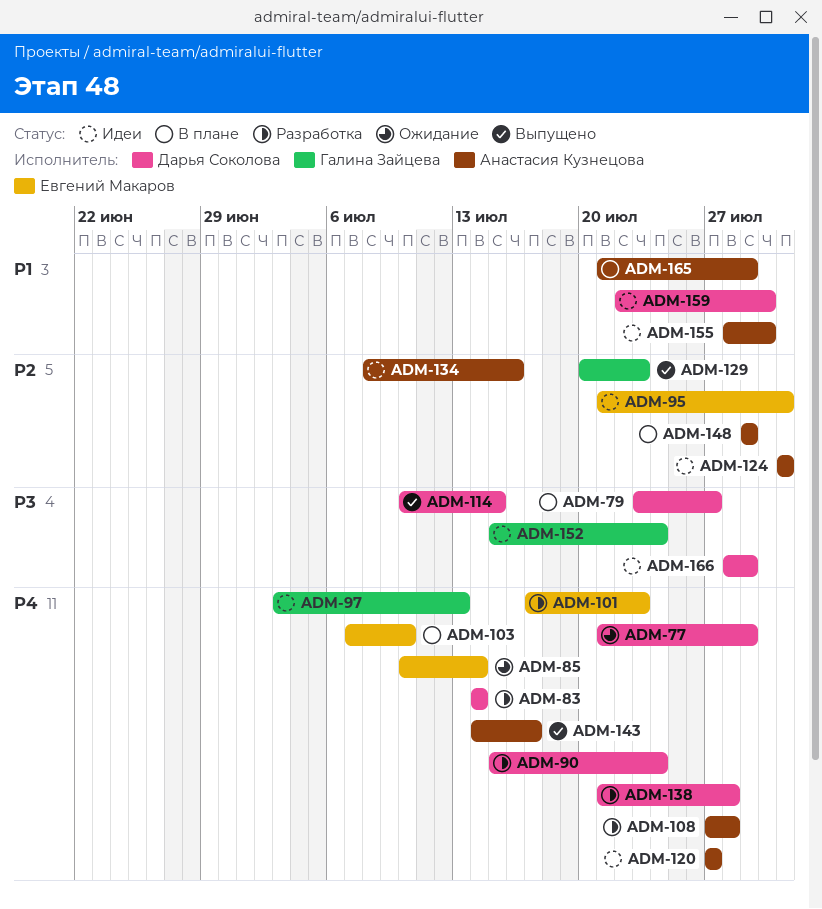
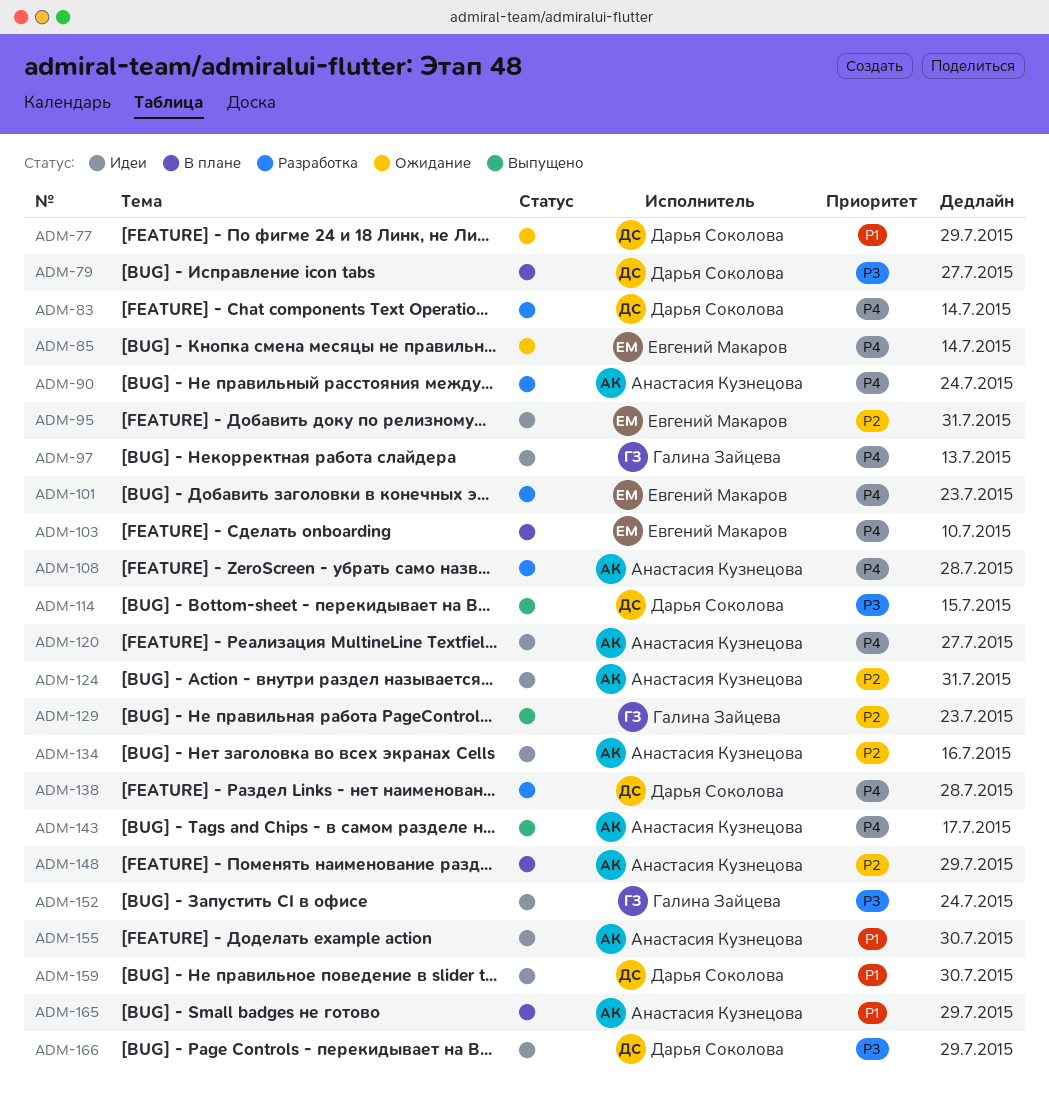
ADM-77, priority: P4 -> P1
ADM-90, owner: Дарья Соколова -> Анастасия Кузнецова

